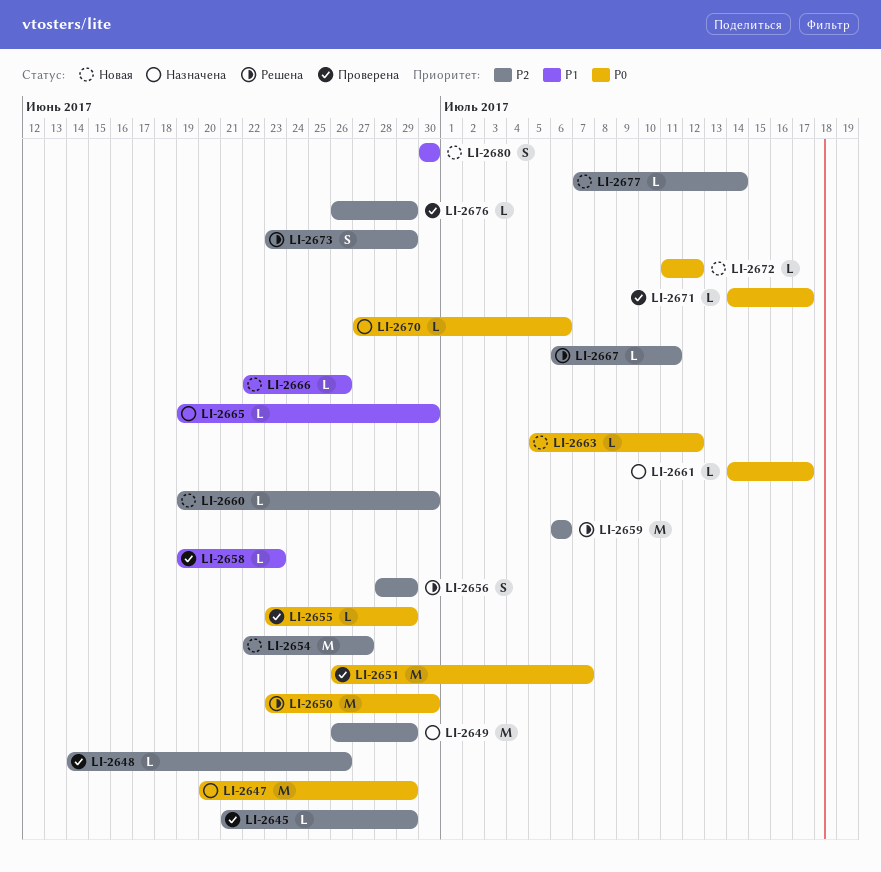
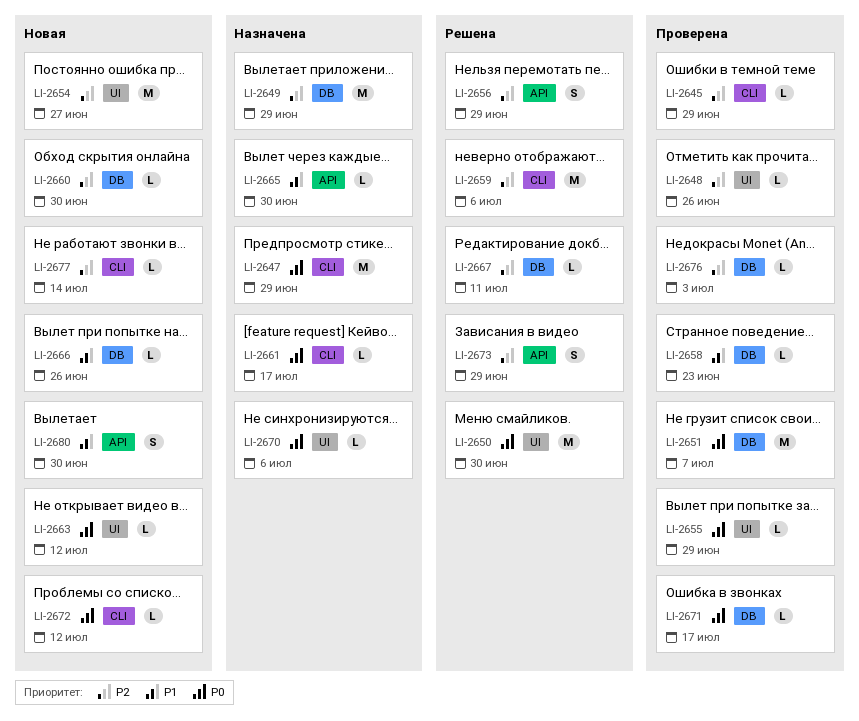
LI-2676, due: Jun 29 -> Jul 3

